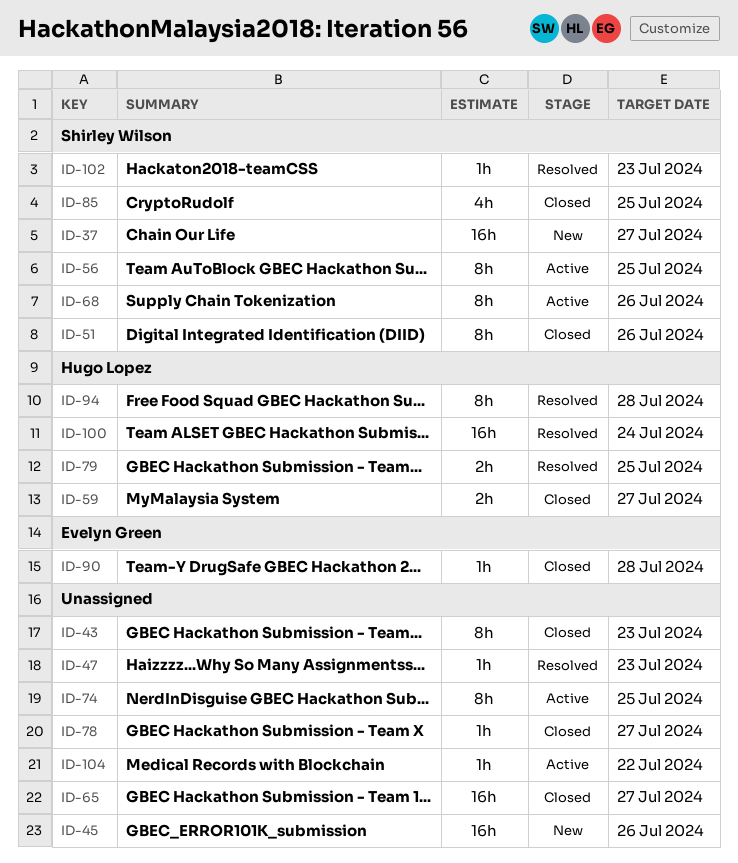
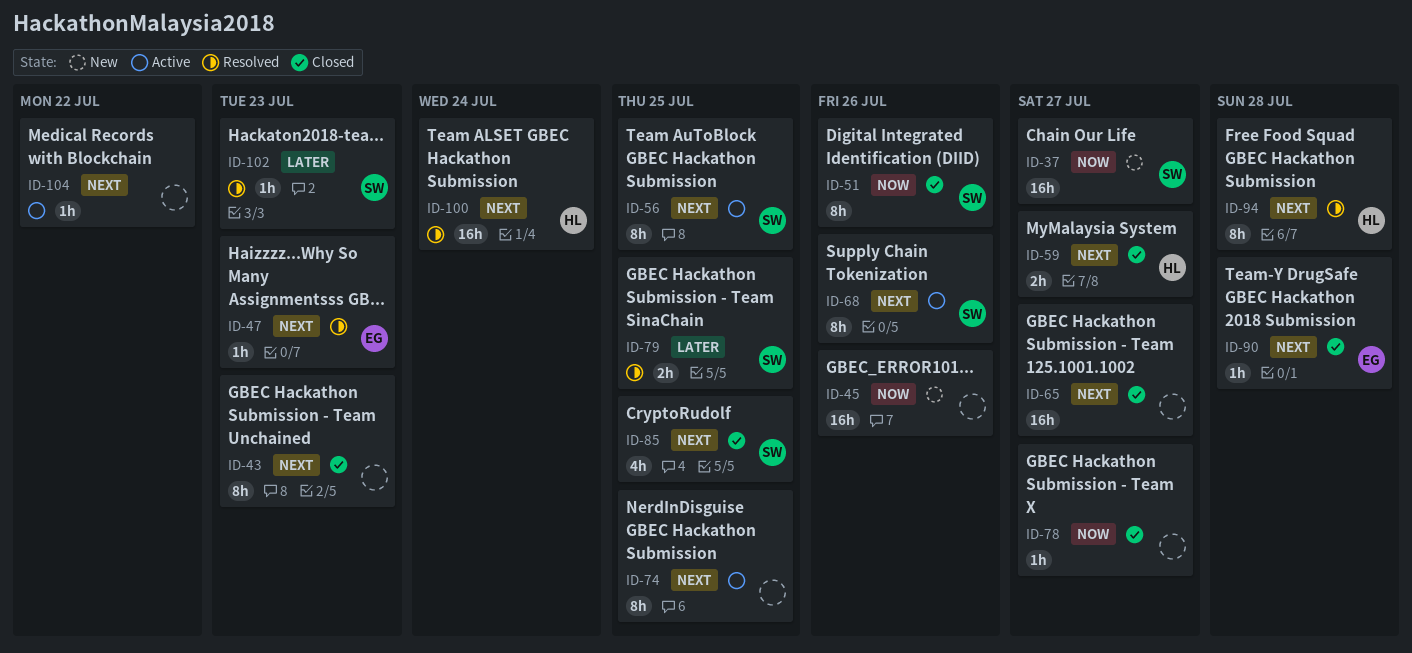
ID-47, owner: none -> Evelyn Green
ID-79, owner: Hugo Lopez -> Shirley Wilson

